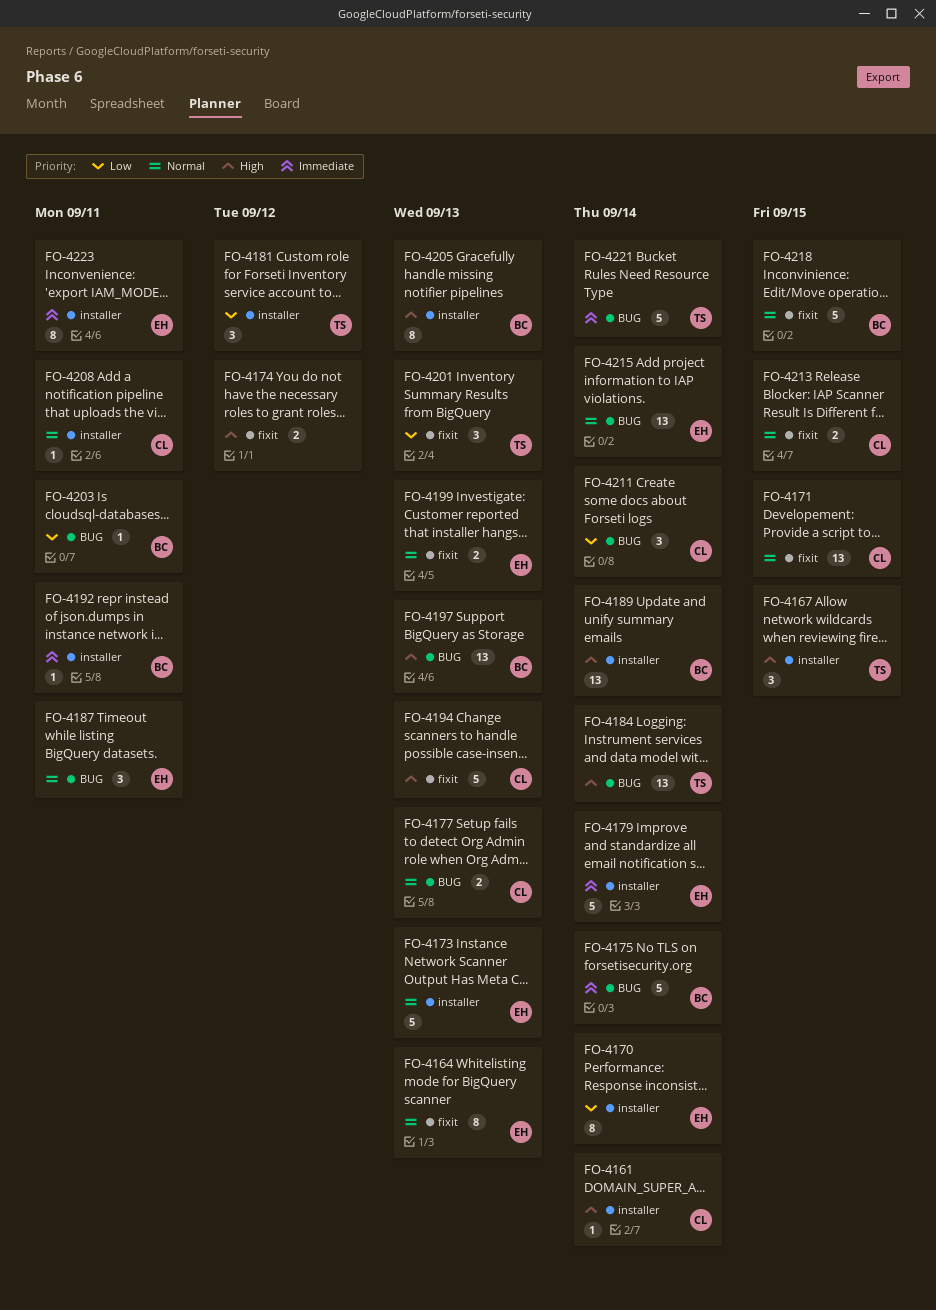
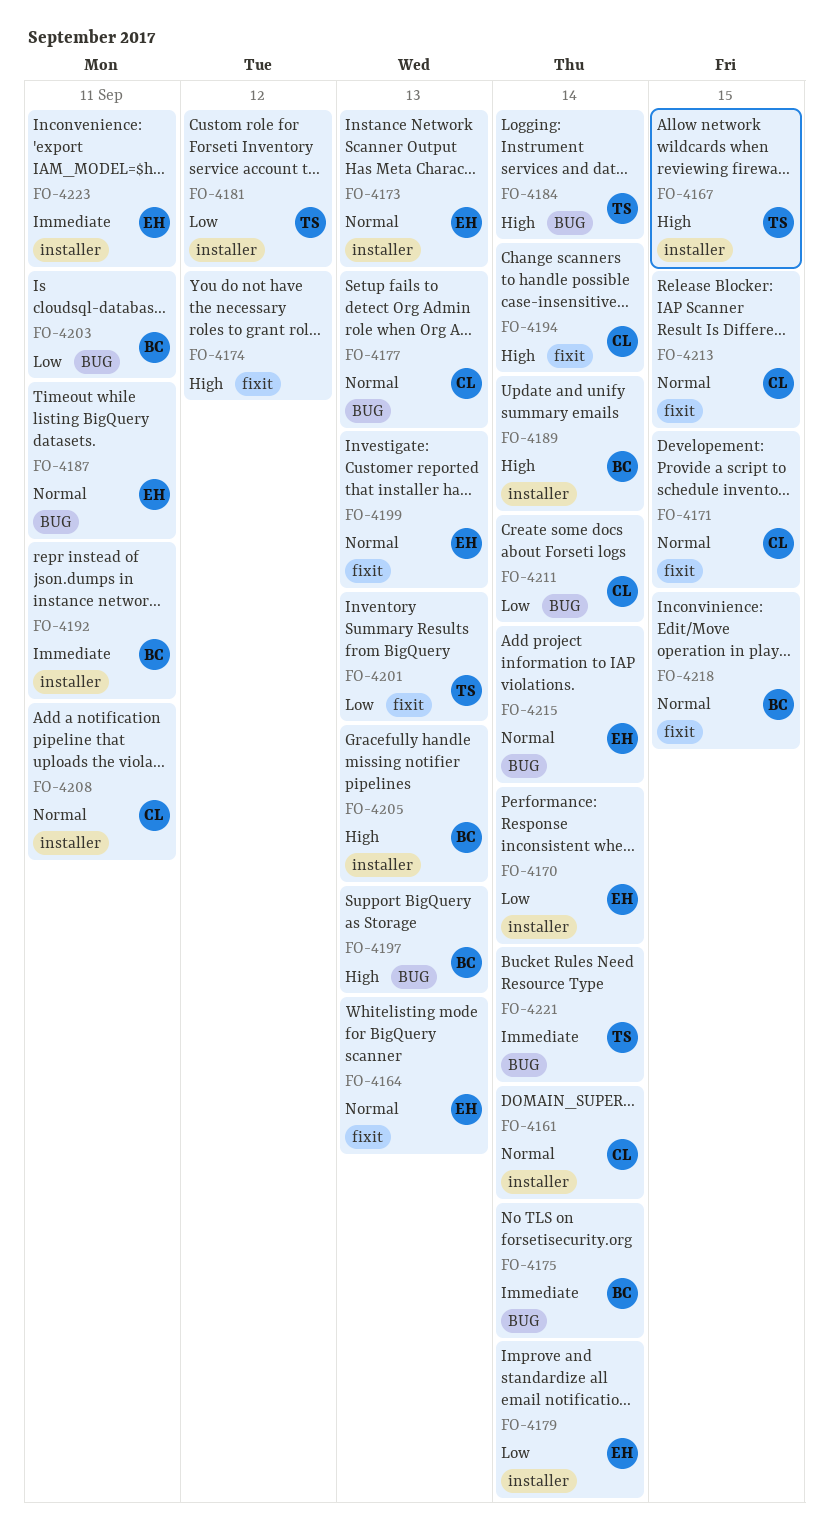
FO-4161, priority: High -> Normal
FO-4179, priority: Immediate -> Low
FO-4194, due: Sep 13 -> Sep 14

